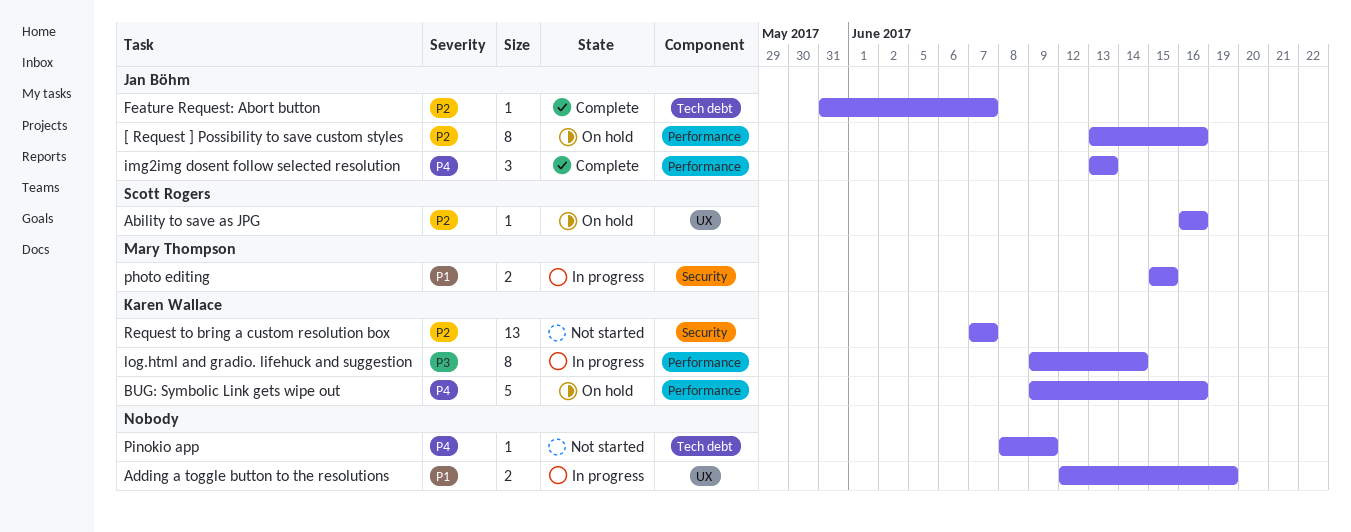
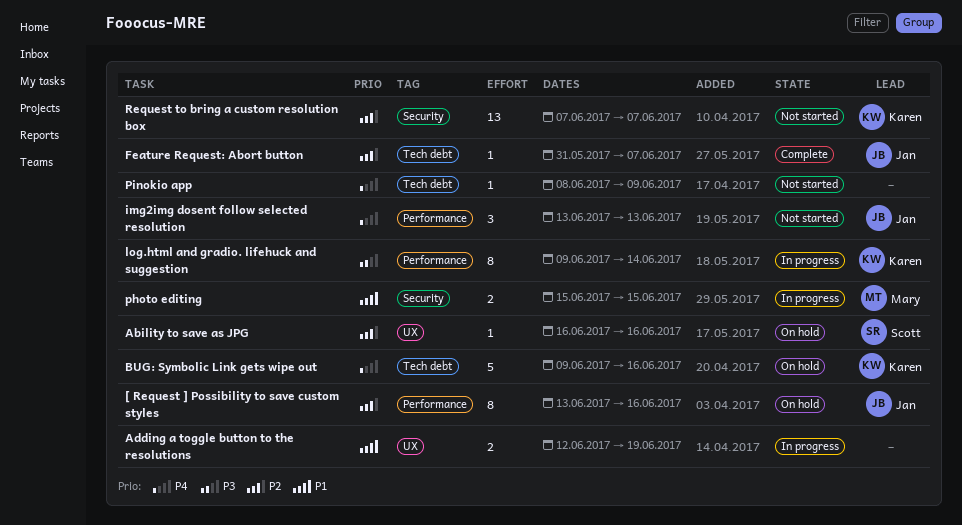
BUG: Symbolic Link gets wipe out, label: Performance -> Tech debt
img2img dosent follow selected resolution, status: Complete -> Not started

